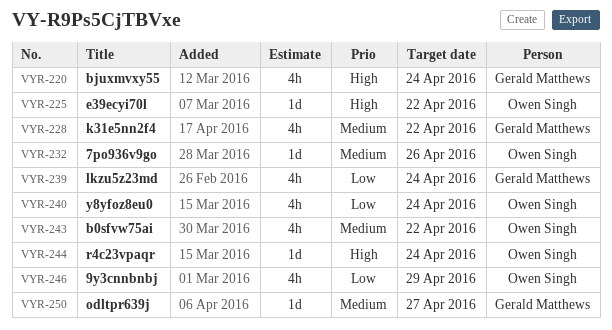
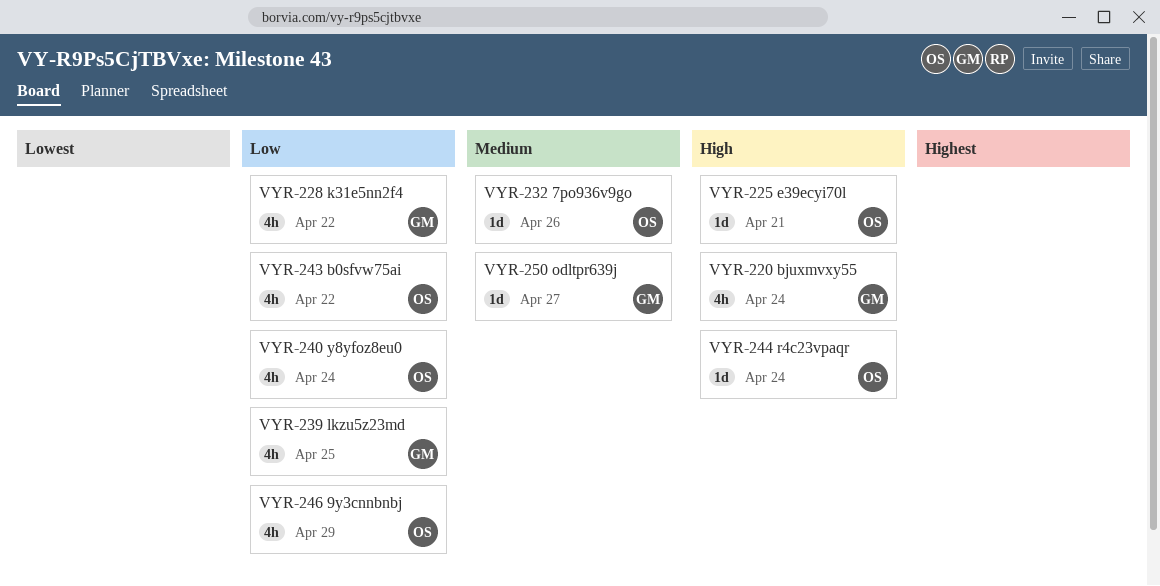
VYR-225, due: Apr 22 -> Apr 21
VYR-228, priority: Medium -> Low
VYR-239, due: Apr 24 -> Apr 25
VYR-243, priority: Medium -> Low

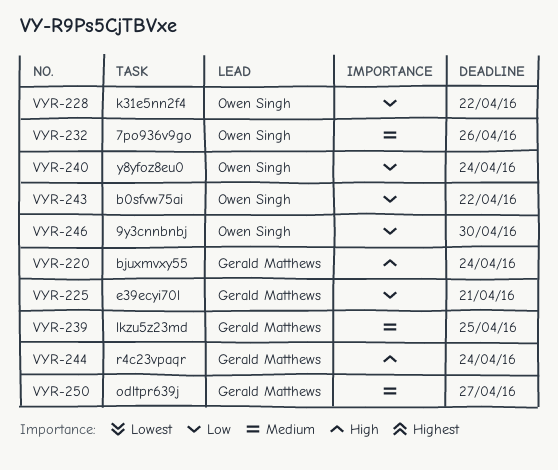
VYR-225, owner: Owen Singh -> Gerald Matthews
VYR-225, priority: High -> Low
VYR-228, owner: Gerald Matthews -> Owen Singh
VYR-239, priority: Low -> Medium
VYR-244, owner: Owen Singh -> Gerald Matthews
VYR-246, due: Apr 29 -> Apr 30

